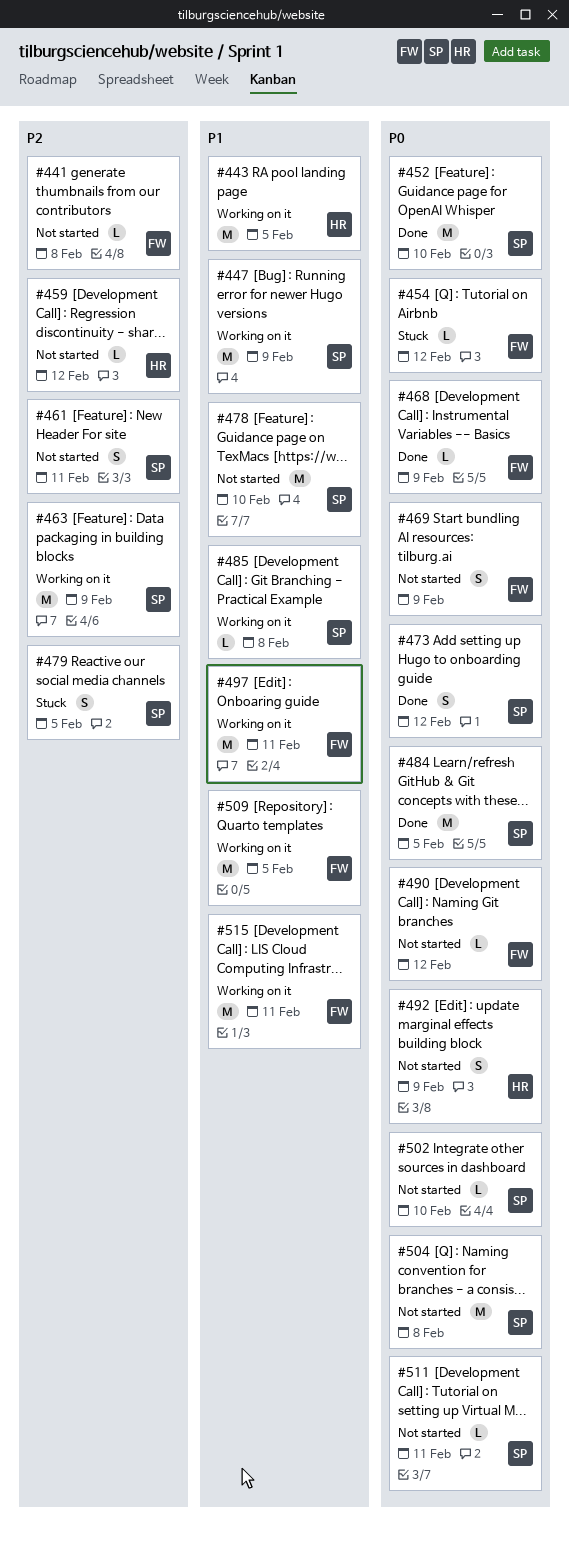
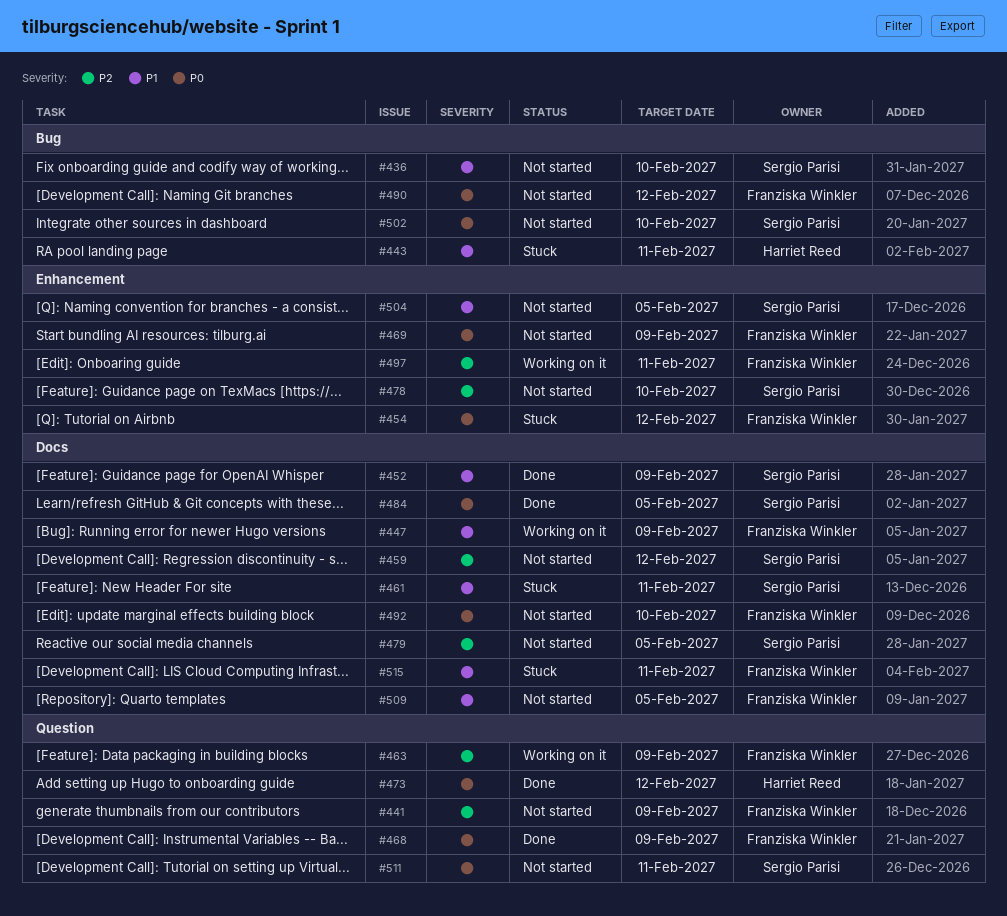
#436: none -> present
#441, due: Feb 8 -> Feb 9
#443, status: Working on it -> Stuck
#443, due: Feb 5 -> Feb 11
#447, owner: Sergio Parisi -> Franziska Winkler
#452, priority: P0 -> P1
#452, due: Feb 10 -> Feb 9
#459, owner: Harriet Reed -> Sergio Parisi
#461, status: Not started -> Stuck
#461, priority: P2 -> P1
#463, owner: Sergio Parisi -> Franziska Winkler
#473, owner: Sergio Parisi -> Harriet Reed
#478, priority: P1 -> P2
#479, status: Stuck -> Not started
#485: present -> none
#492, owner: Harriet Reed -> Franziska Winkler
#492, due: Feb 9 -> Feb 10
#497, priority: P1 -> P2
#504, priority: P0 -> P1
#504, due: Feb 8 -> Feb 5
#509, status: Working on it -> Not started
#515, status: Working on it -> Stuck

